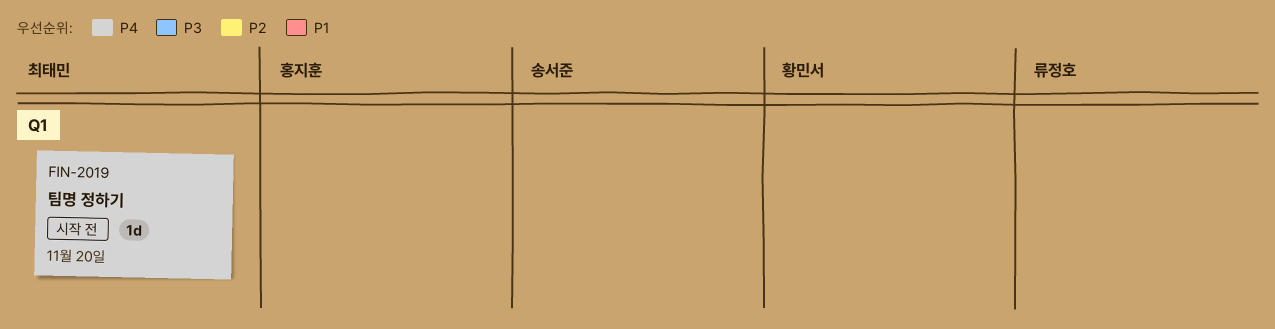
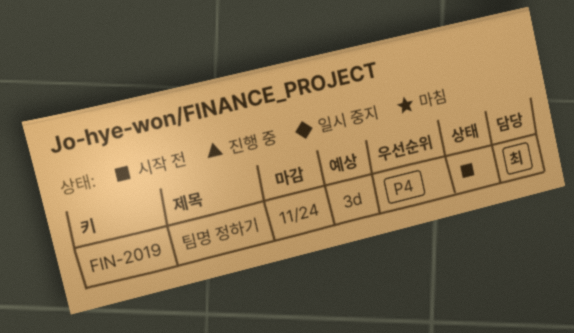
FIN-2019, estimate: 1d -> 3d
FIN-2019, due: Nov 20 -> Nov 24

